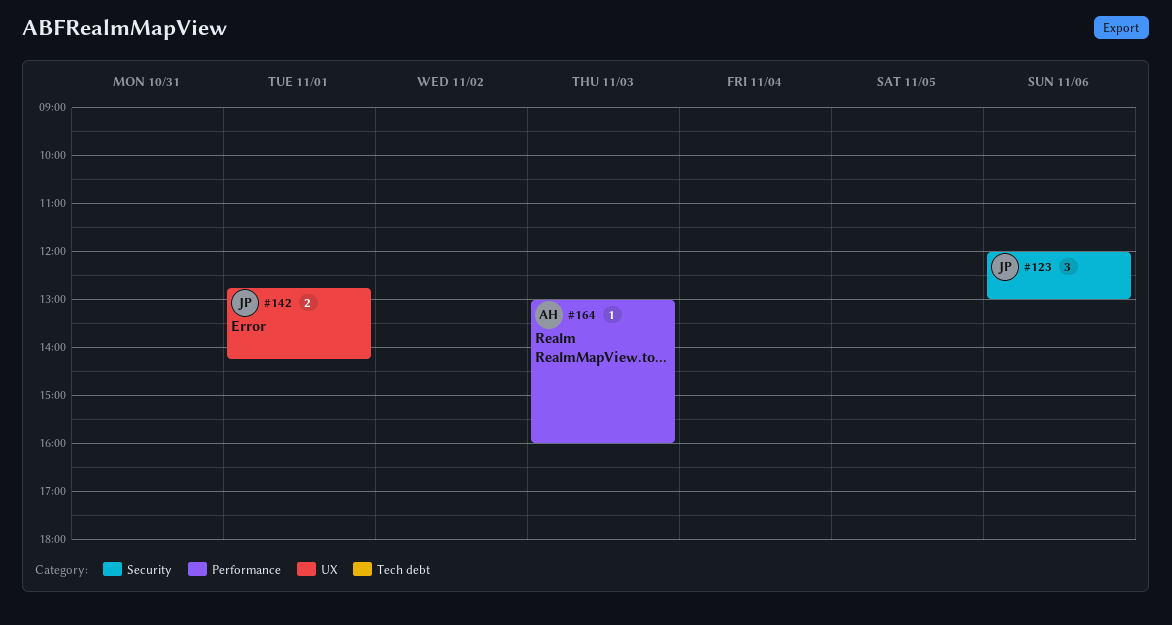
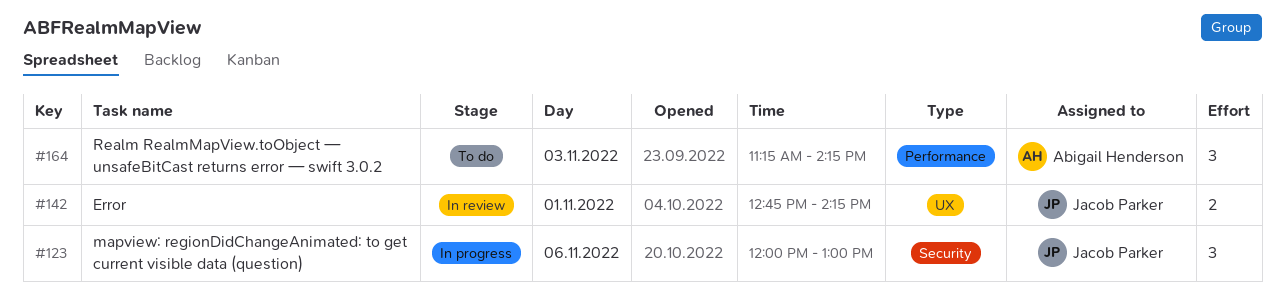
#164, estimate: 1 -> 3
#164, begins: 13:00 -> 11:15
#164, ends: 16:00 -> 14:15

